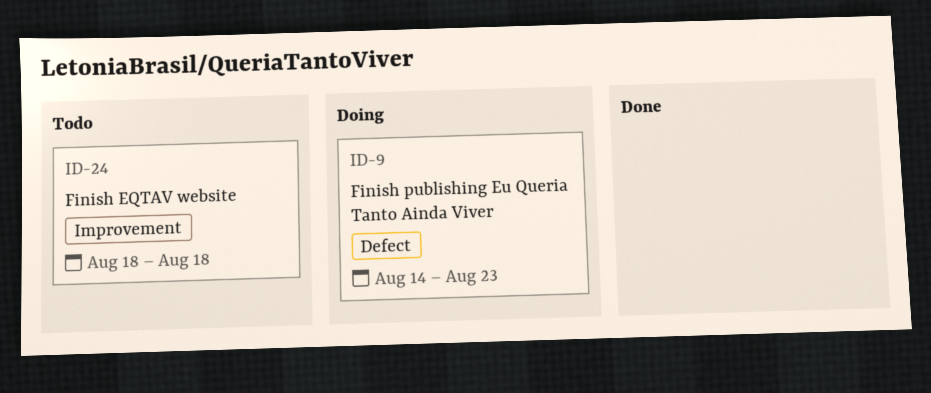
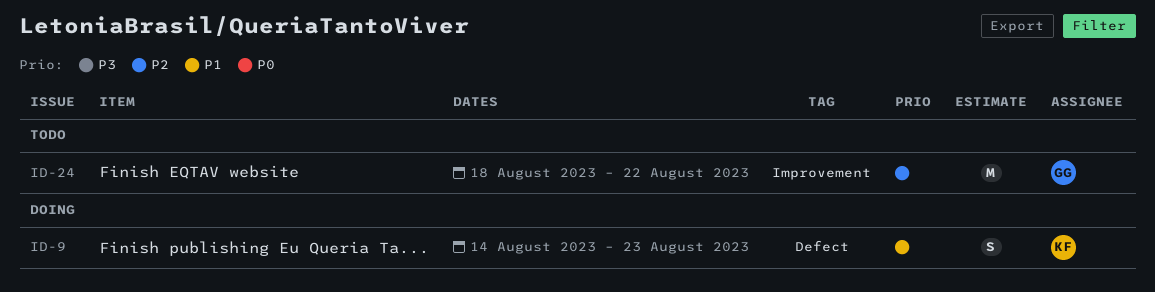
ID-24, due: Aug 18 -> Aug 22

